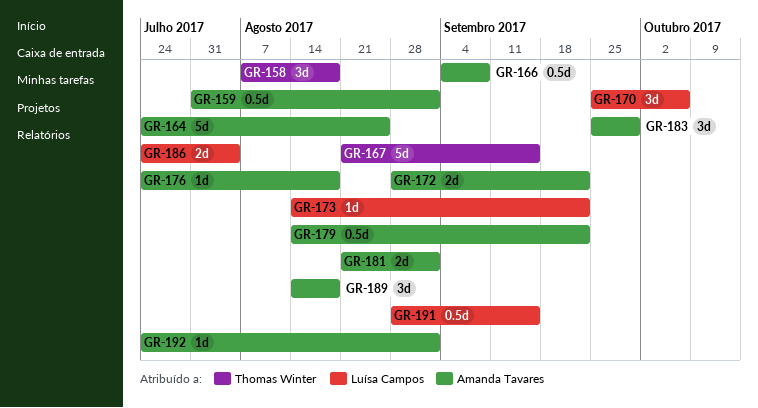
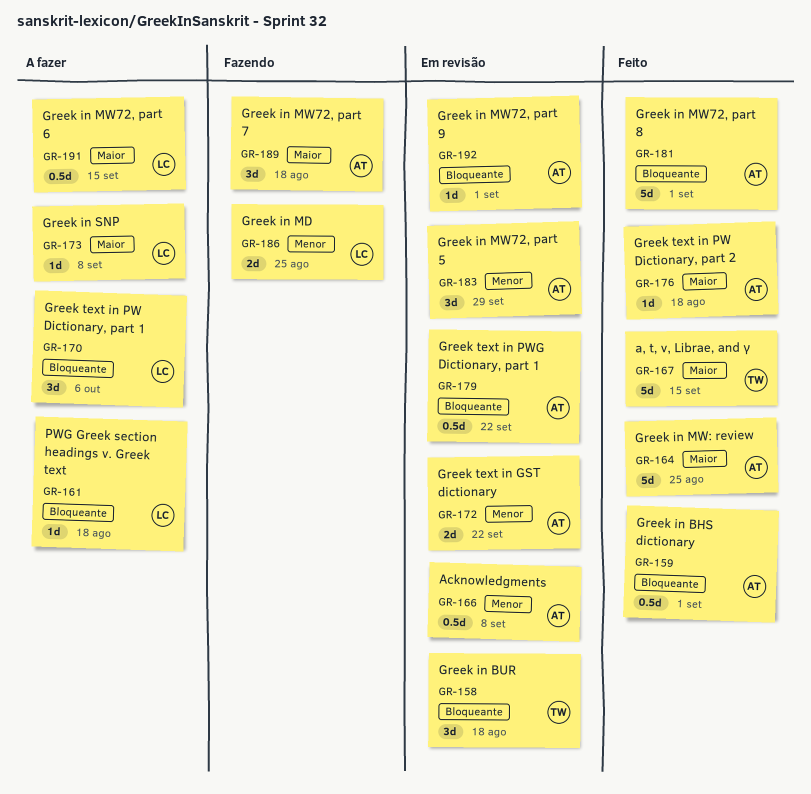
GR-161: none -> present
GR-173, due: Sep 22 -> Sep 8
GR-181, estimate: 2d -> 5d
GR-186, due: Aug 4 -> Aug 25

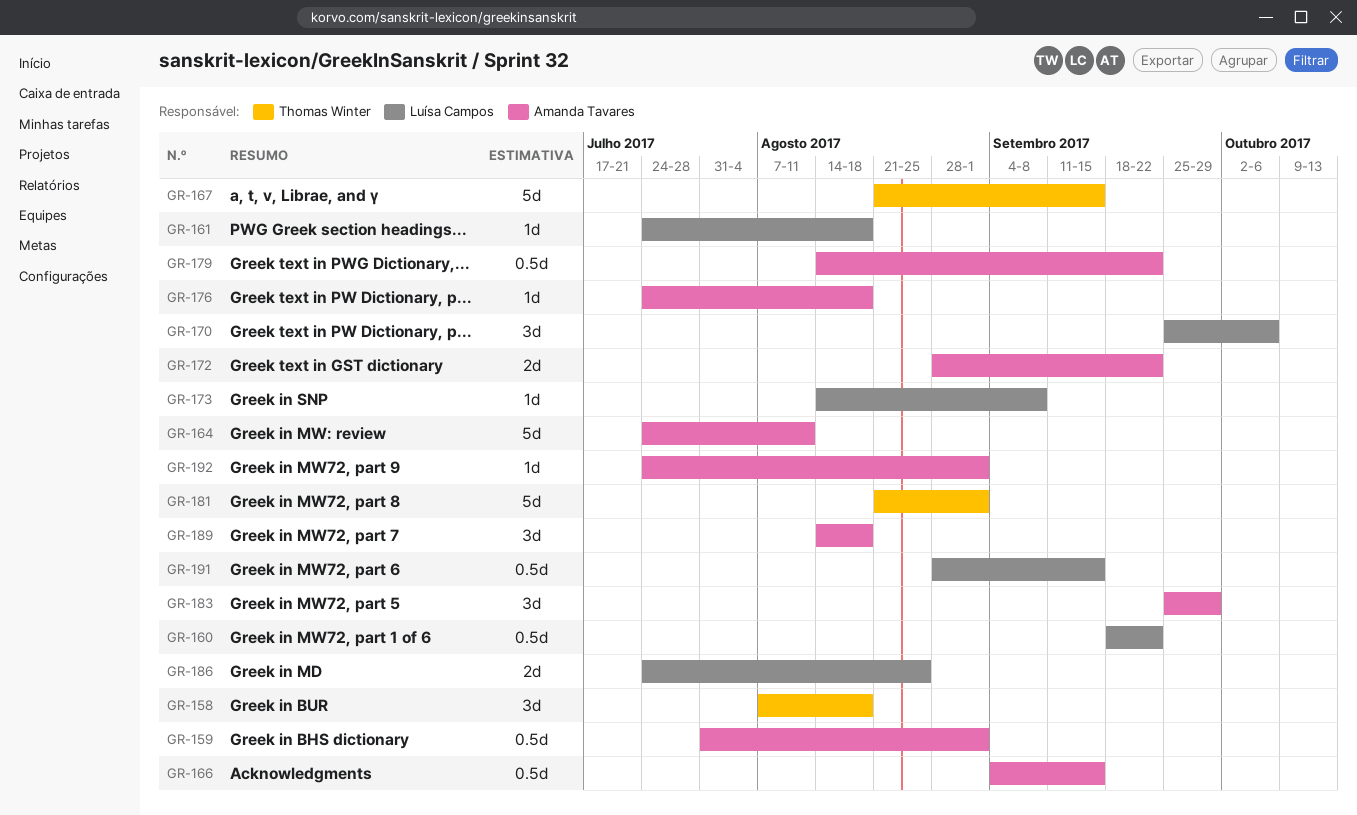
GR-160: none -> present
GR-164, due: Aug 25 -> Aug 11
GR-166, due: Sep 8 -> Sep 15
GR-181, owner: Amanda Tavares -> Thomas Winter

